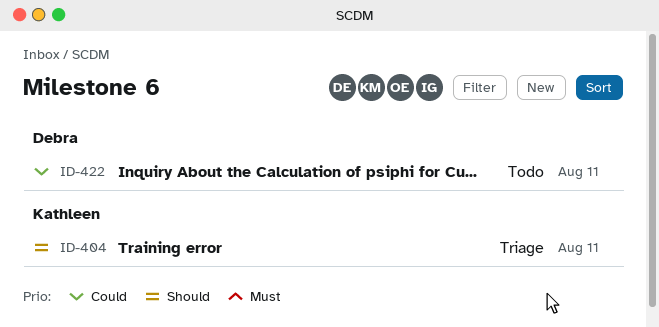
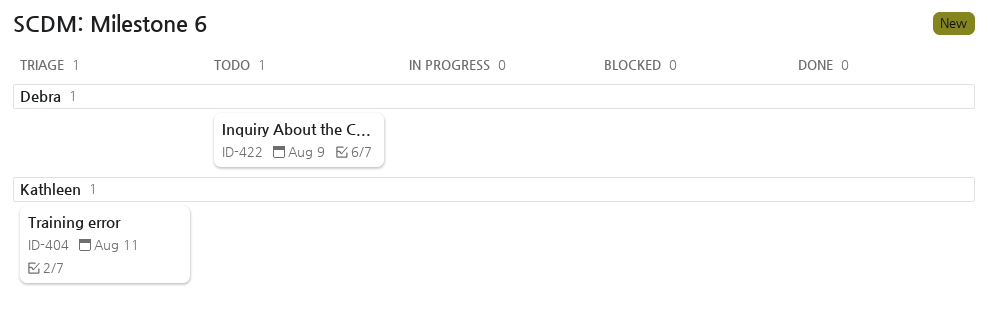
ID-422, due: Aug 11 -> Aug 9

